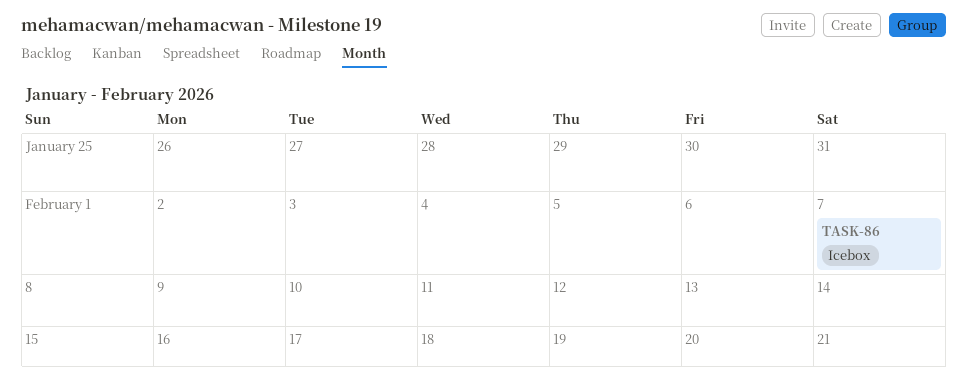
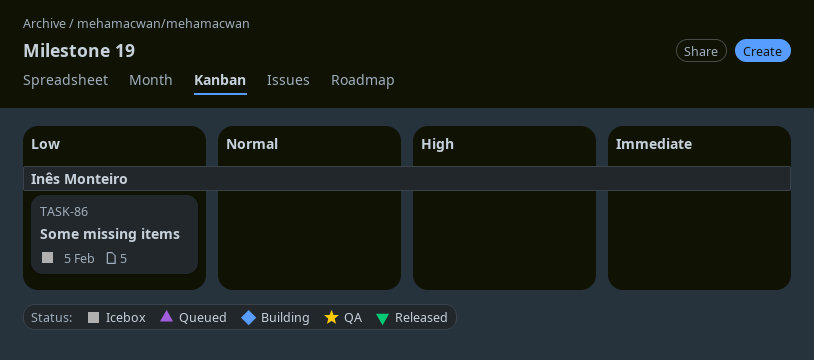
TASK-86, due: Feb 7 -> Feb 5

